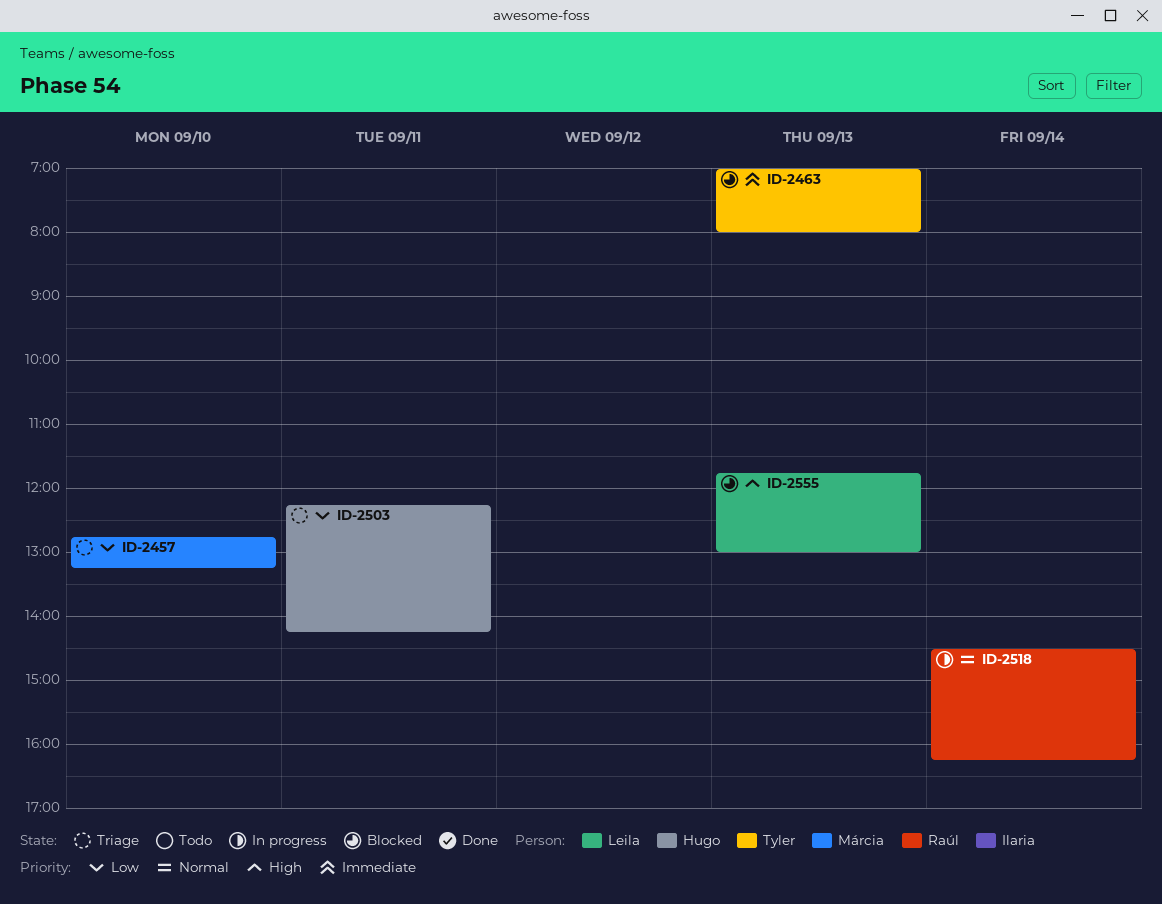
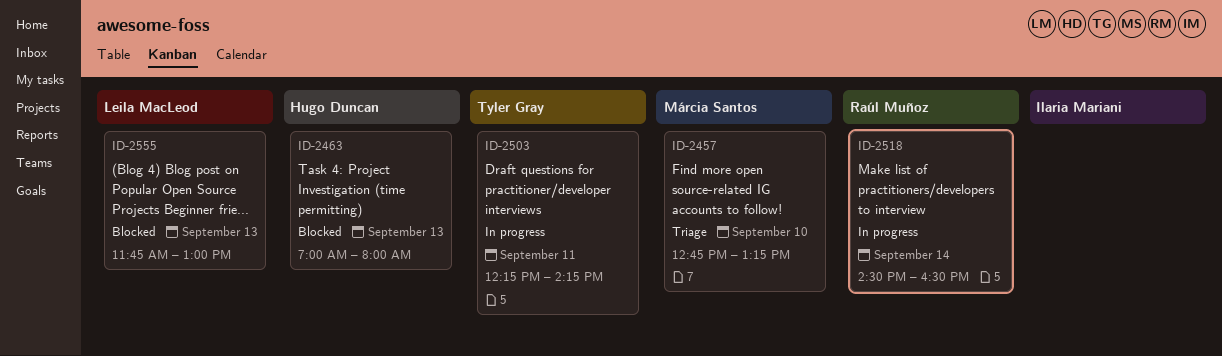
ID-2463, owner: Tyler Gray -> Hugo Duncan
ID-2503, status: Triage -> In progress
ID-2503, owner: Hugo Duncan -> Tyler Gray
ID-2518, ends: 16:15 -> 16:30

